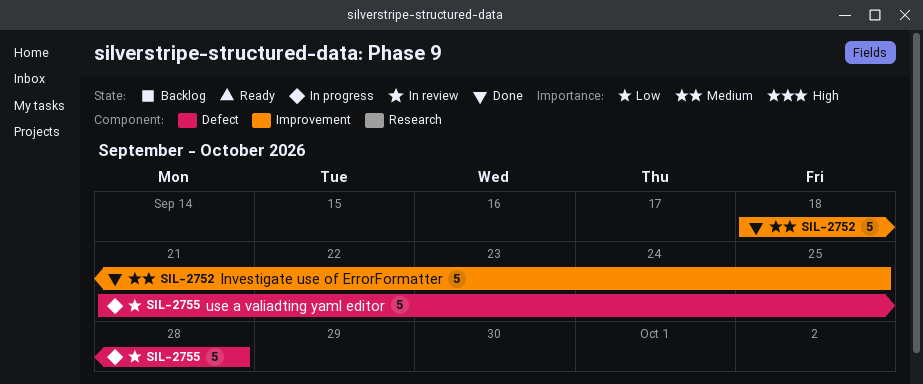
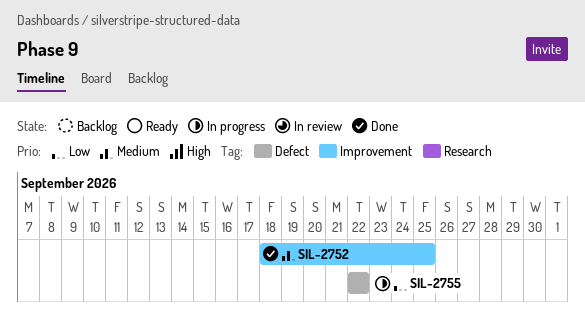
SIL-2755, start: Sep 21 -> Sep 22
SIL-2755, due: Sep 28 -> Sep 22

